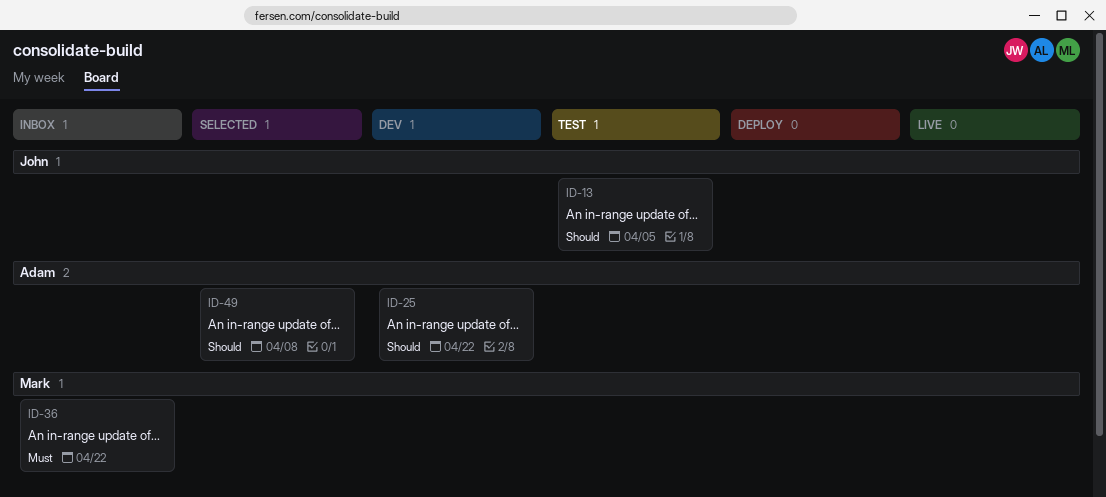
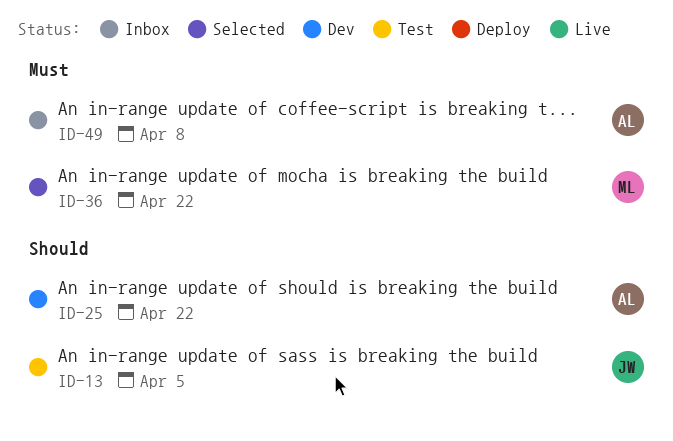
ID-36, status: Inbox -> Selected
ID-49, status: Selected -> Inbox
ID-49, priority: Should -> Must

